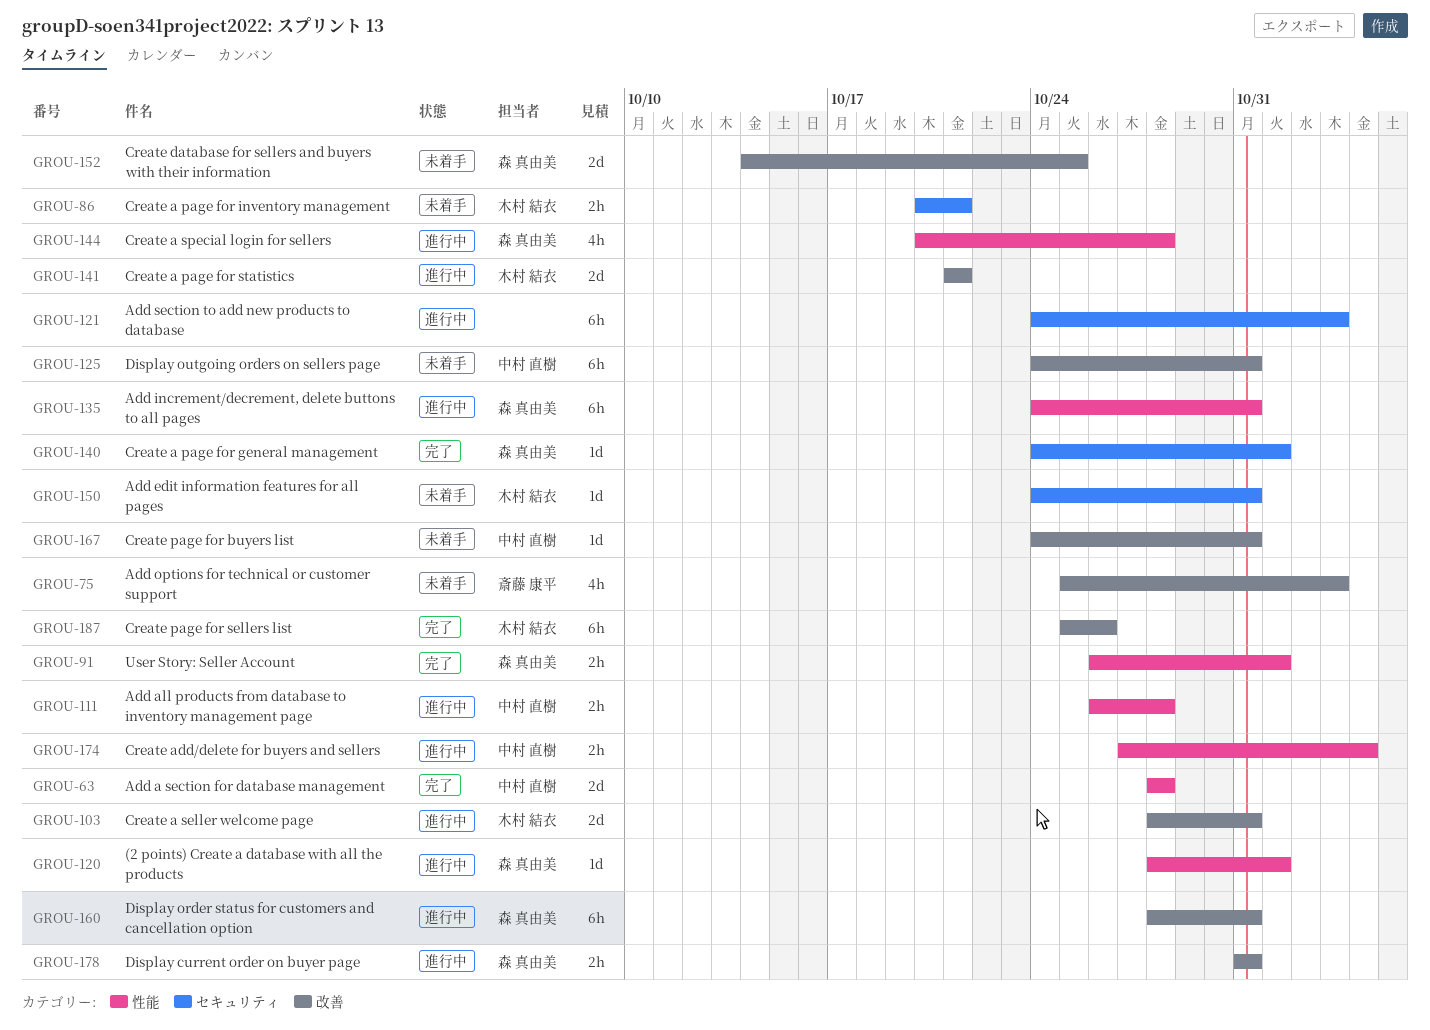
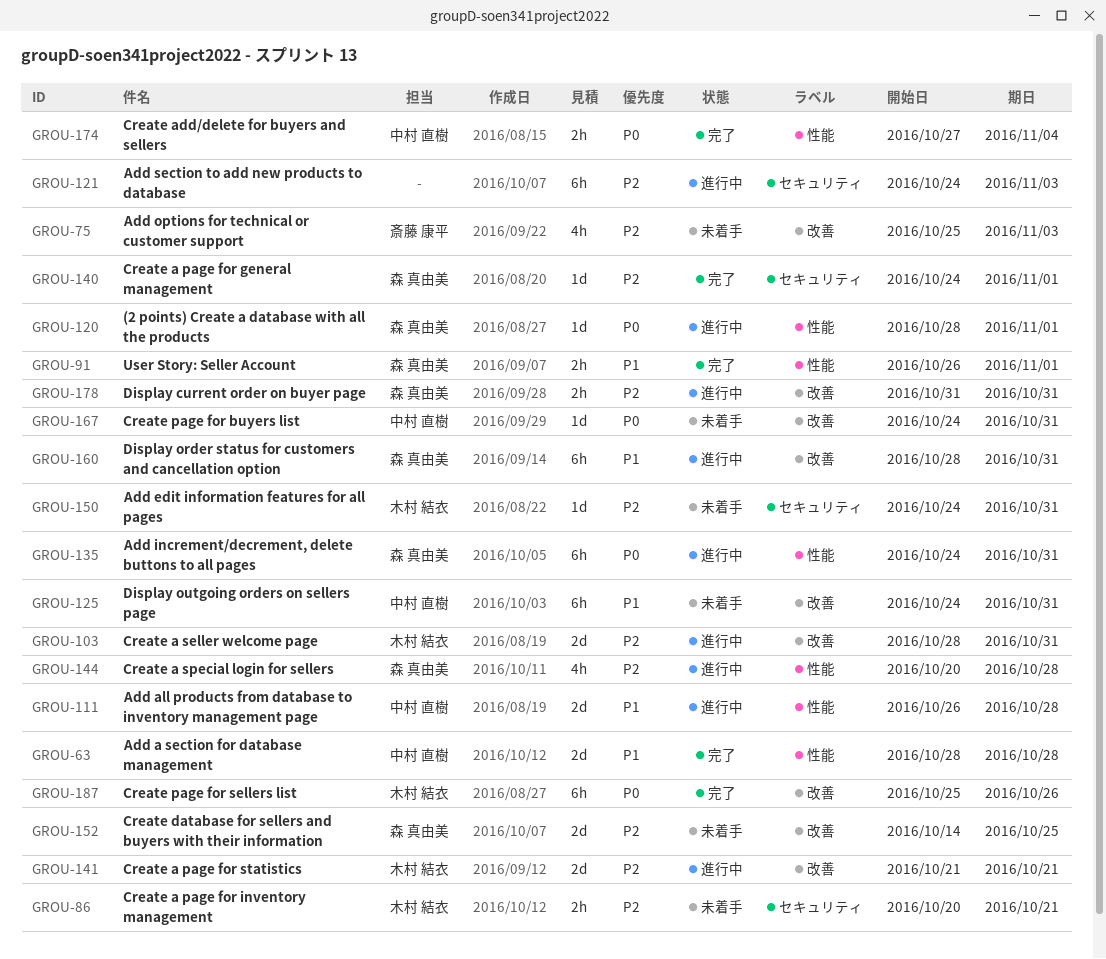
GROU-111, estimate: 2h -> 2d
GROU-174, status: 進行中 -> 完了

